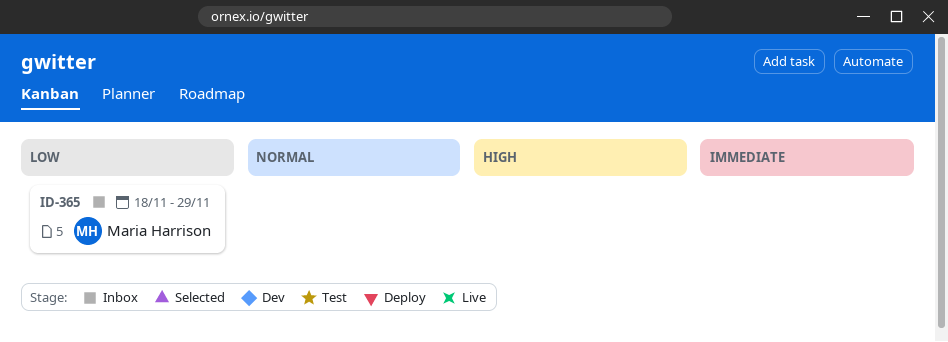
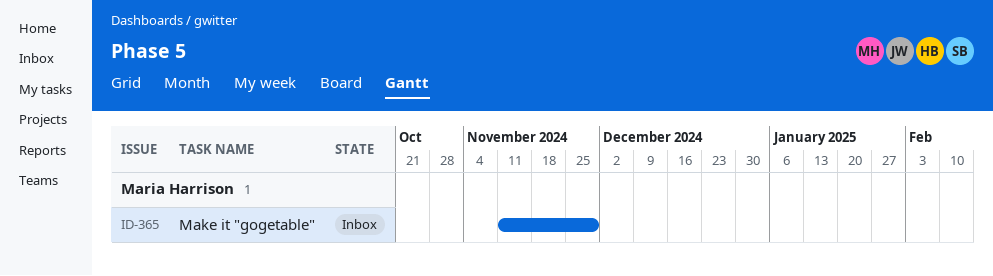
ID-365, start: Nov 18 -> Nov 11

